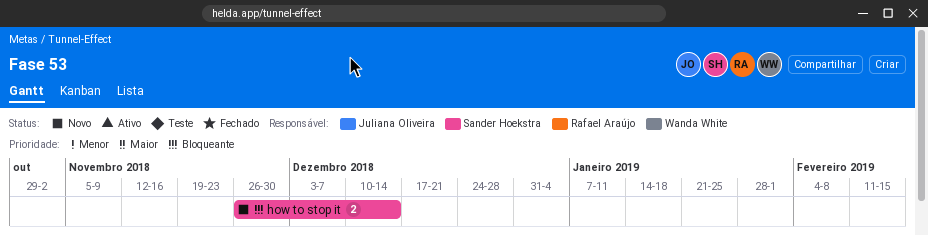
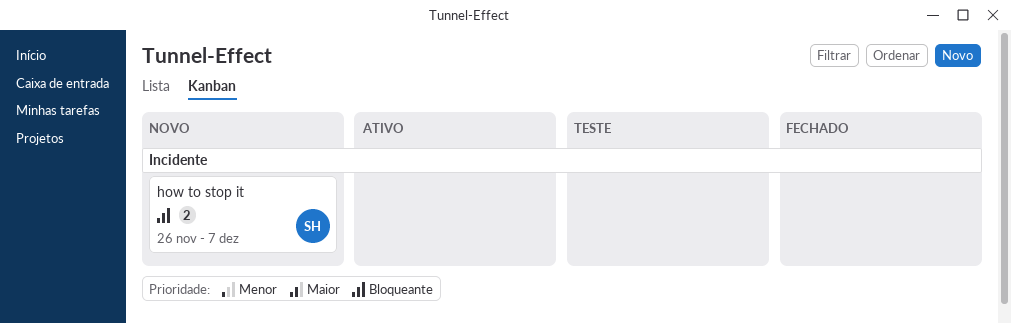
how to stop it, due: Dec 14 -> Dec 7

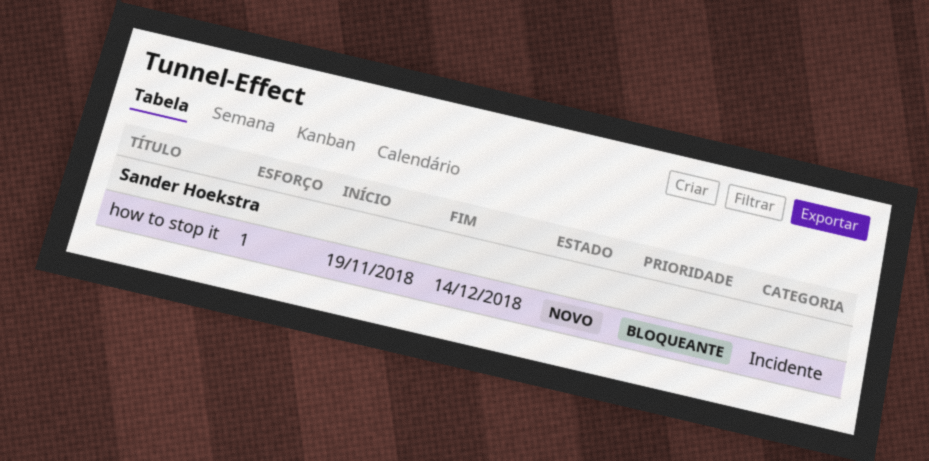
how to stop it, estimate: 2 -> 1
how to stop it, start: Nov 26 -> Nov 19
how to stop it, due: Dec 7 -> Dec 14

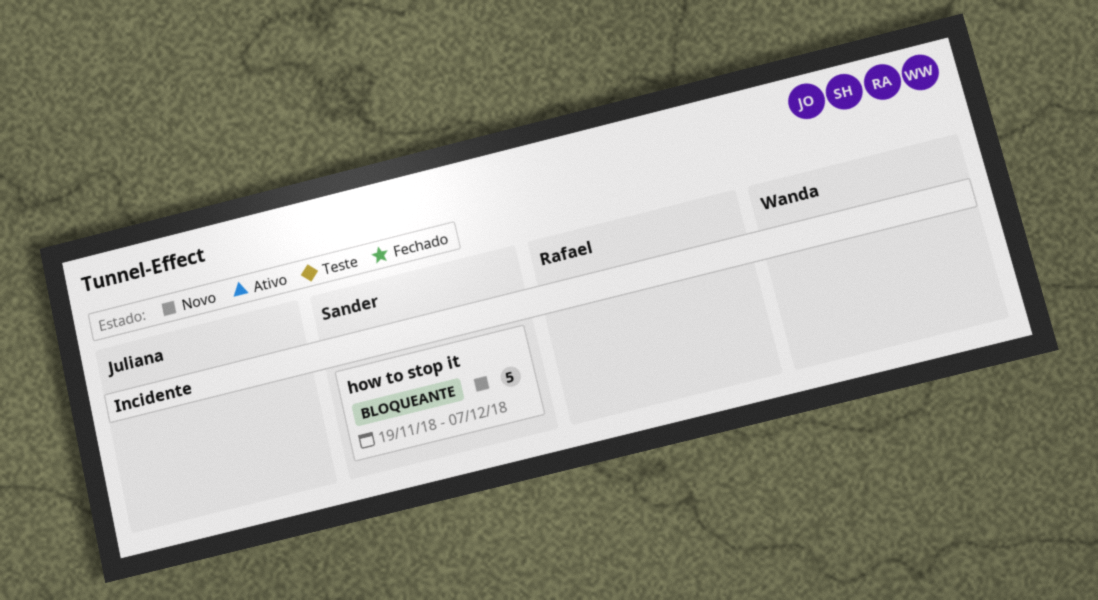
how to stop it, estimate: 1 -> 5
how to stop it, due: Dec 14 -> Dec 7

